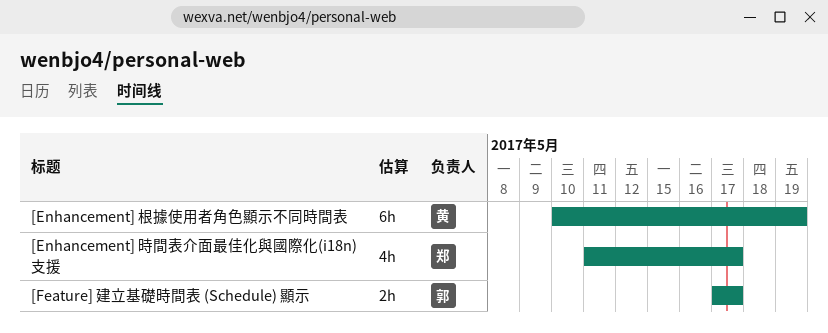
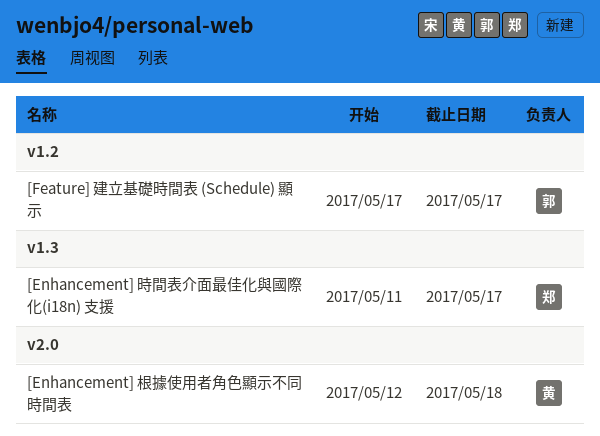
[Enhancement] 根據使用者角色顯示不同時間表, start: May 10 -> May 12
[Enhancement] 根據使用者角色顯示不同時間表, due: May 19 -> May 18

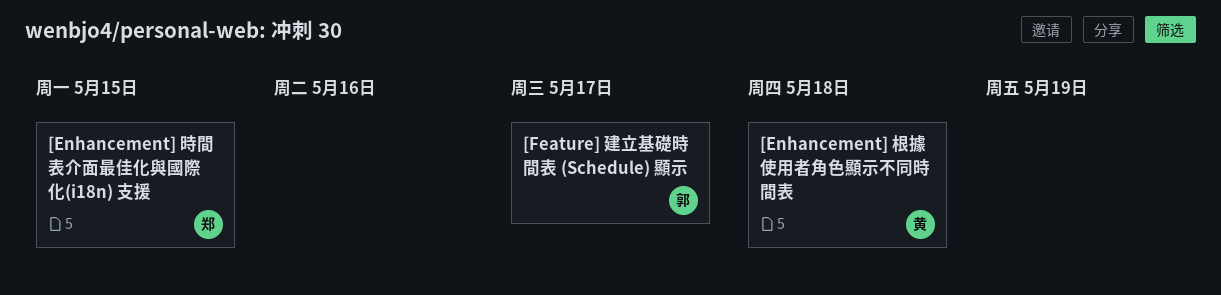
[Enhancement] 時間表介面最佳化與國際化(i18n) 支援, due: May 17 -> May 15

